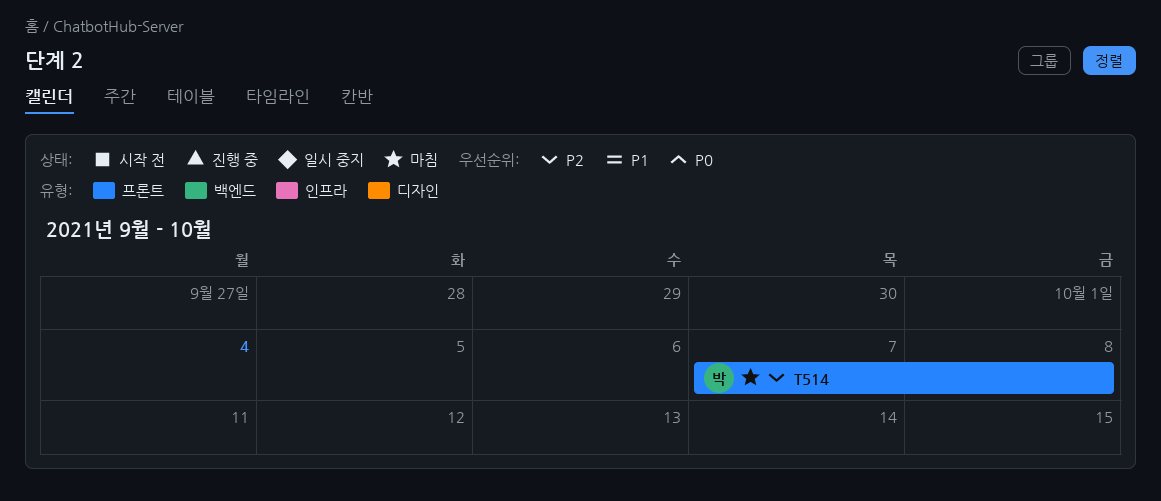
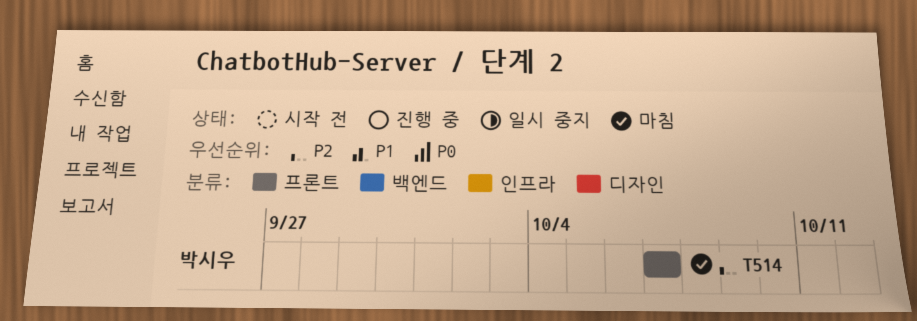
T514, due: Oct 8 -> Oct 7

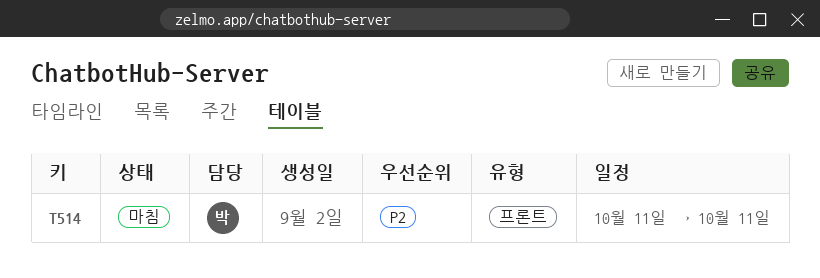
T514, start: Oct 7 -> Oct 11
T514, due: Oct 7 -> Oct 11

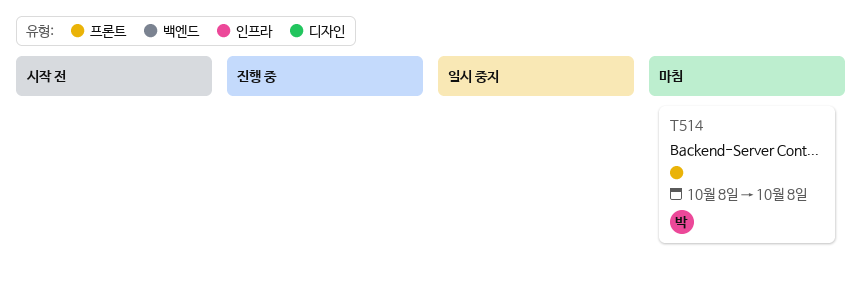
T514, start: Oct 11 -> Oct 8
T514, due: Oct 11 -> Oct 8

